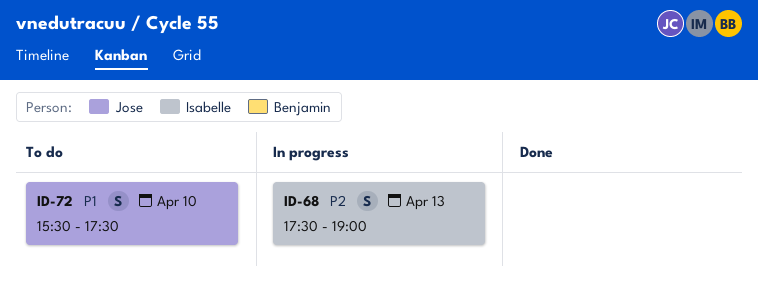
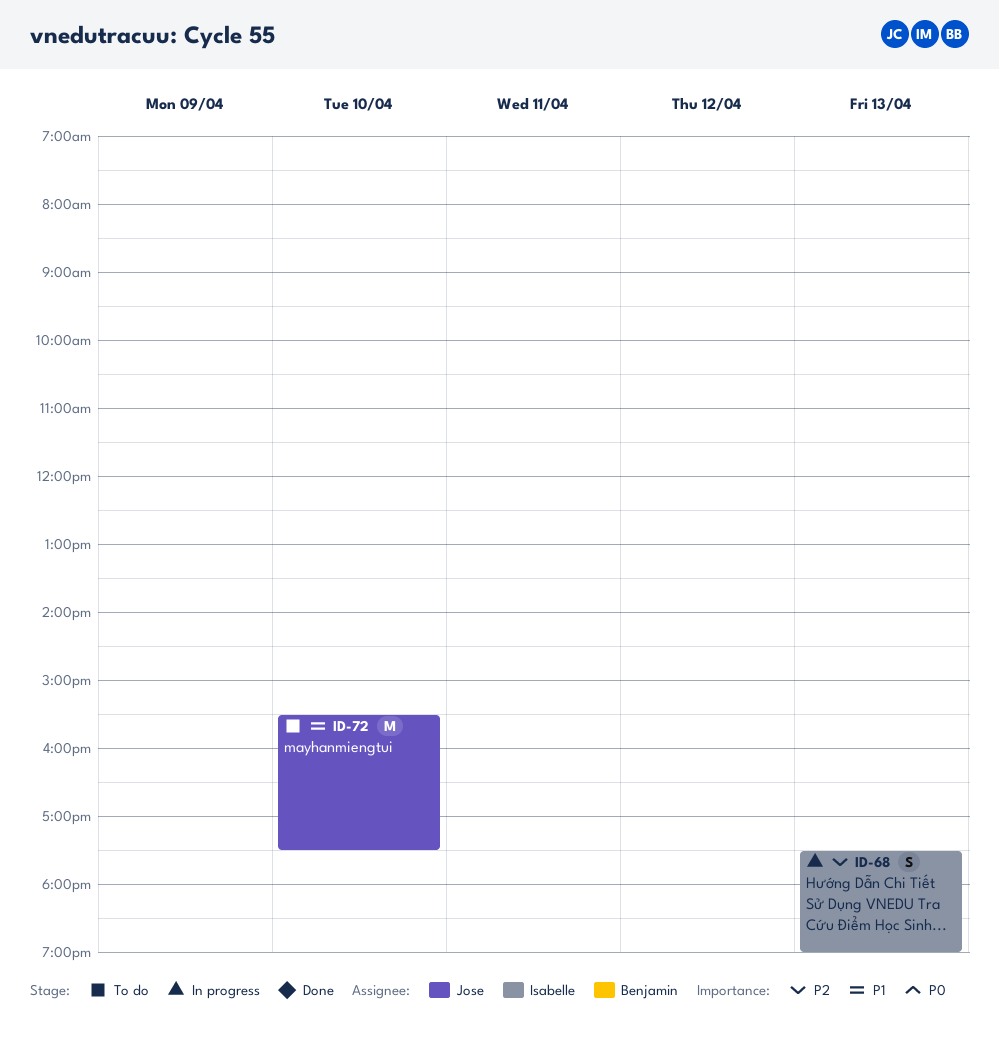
ID-72, estimate: S -> M

